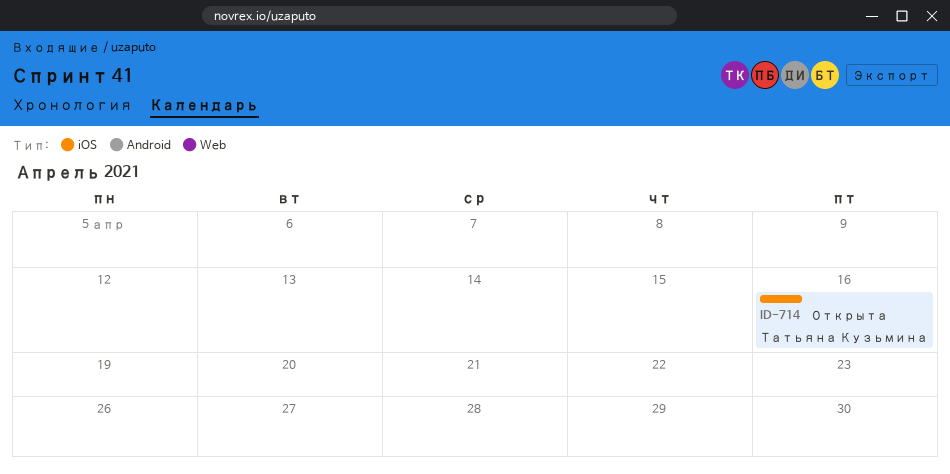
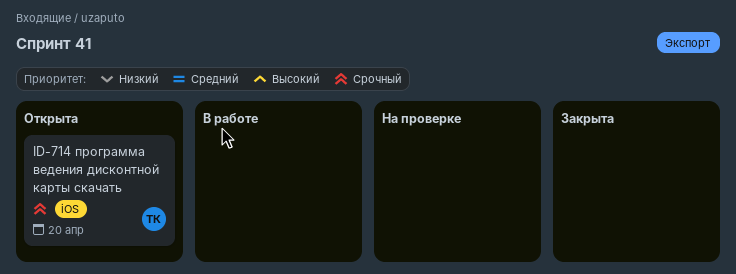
ID-714, due: Apr 16 -> Apr 20

